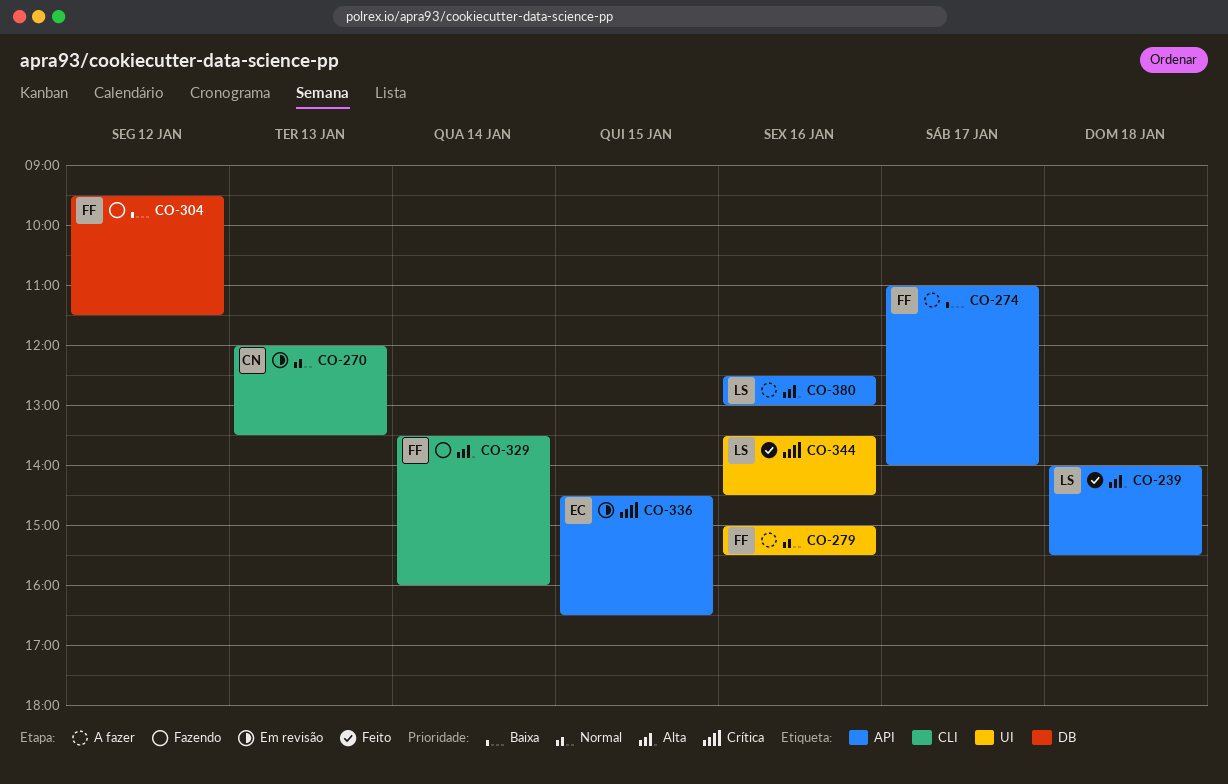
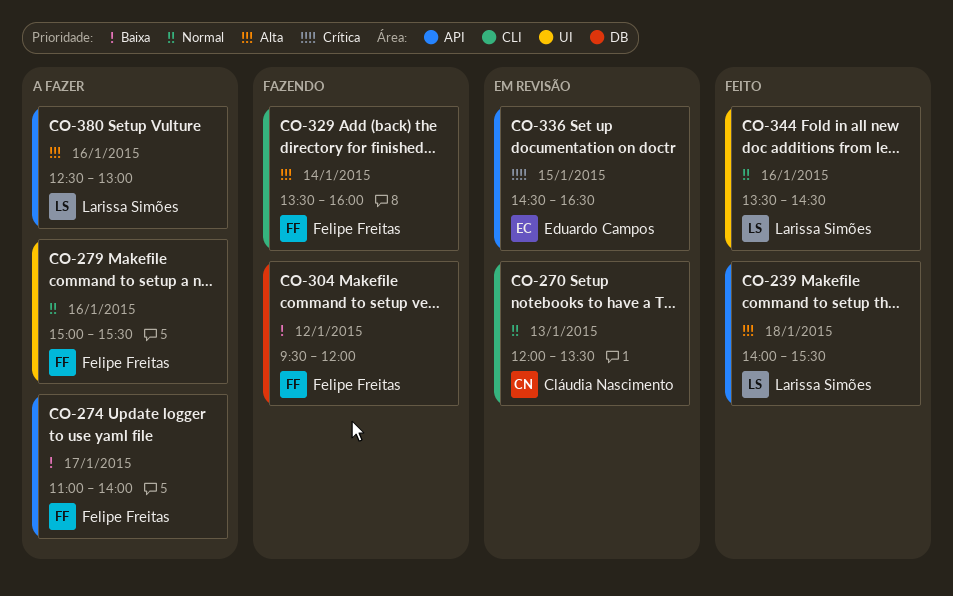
CO-304, ends: 11:30 -> 12:00
CO-344, priority: Crítica -> Normal

